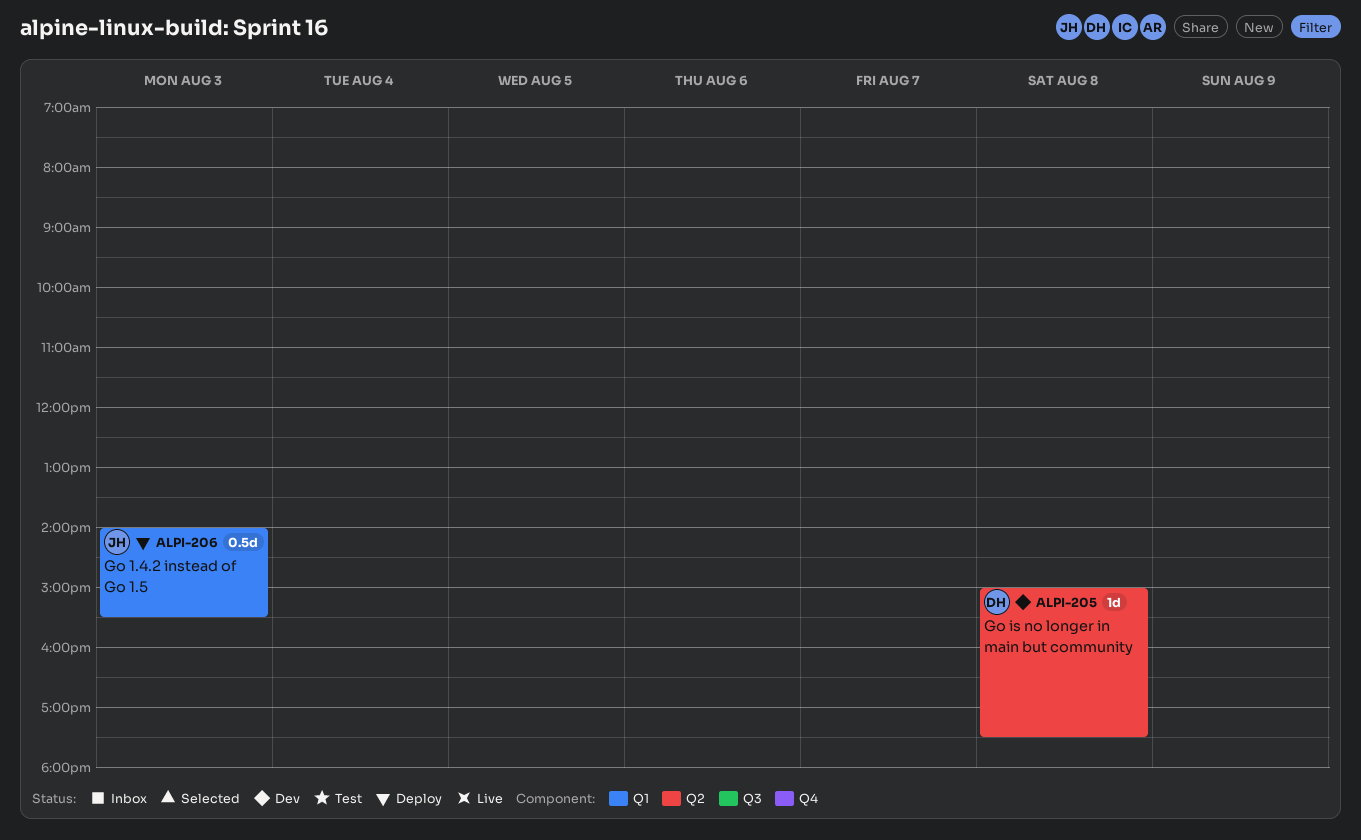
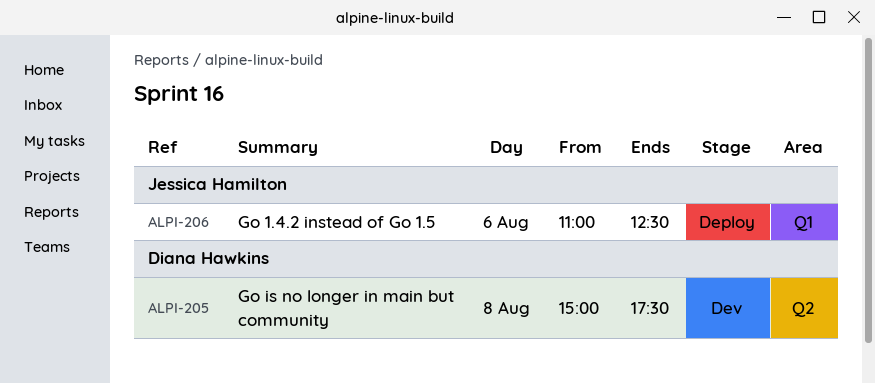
ALPI-206, day: Aug 3 -> Aug 6
ALPI-206, begins: 14:00 -> 11:00
ALPI-206, ends: 15:30 -> 12:30

